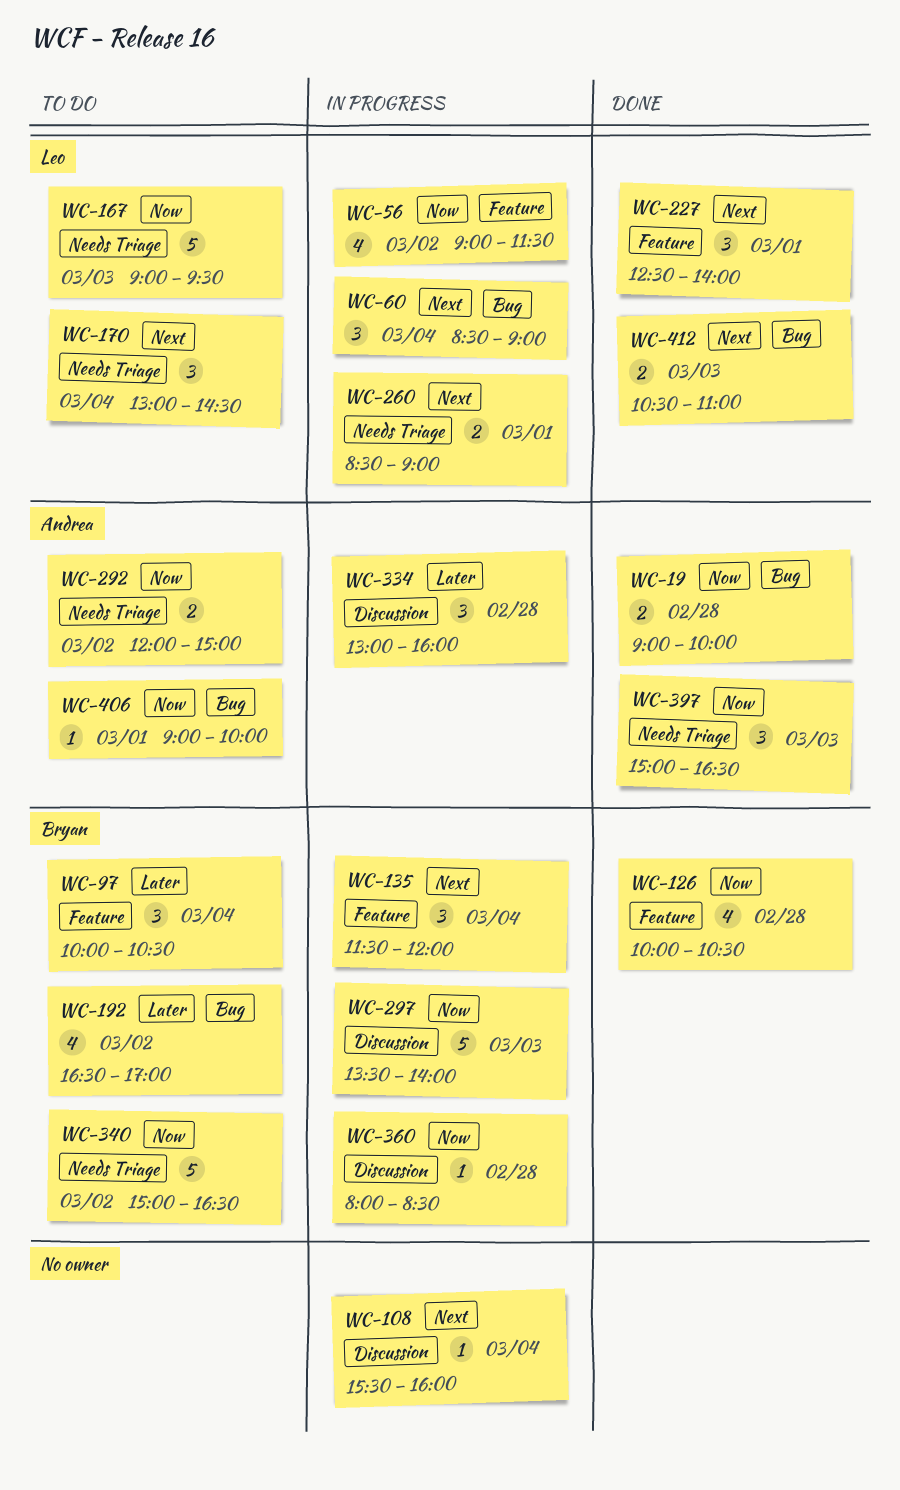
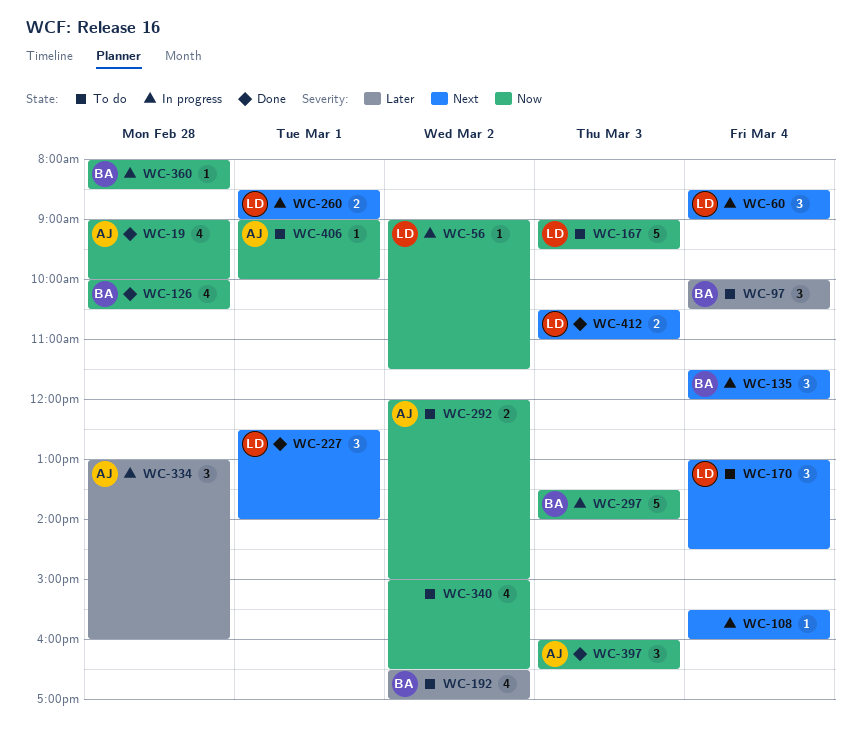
WC-19, estimate: 2 -> 4
WC-56, estimate: 4 -> 1
WC-340, owner: Bryan -> none
WC-340, estimate: 5 -> 4
WC-397, begins: 15:00 -> 16:00

